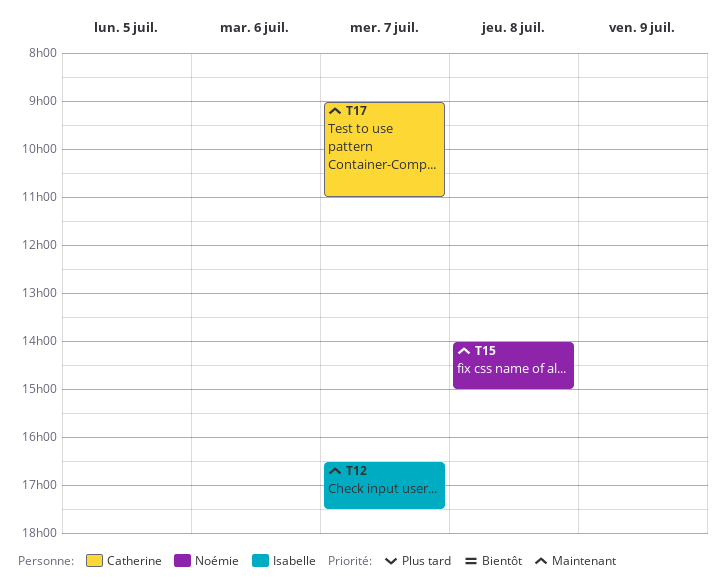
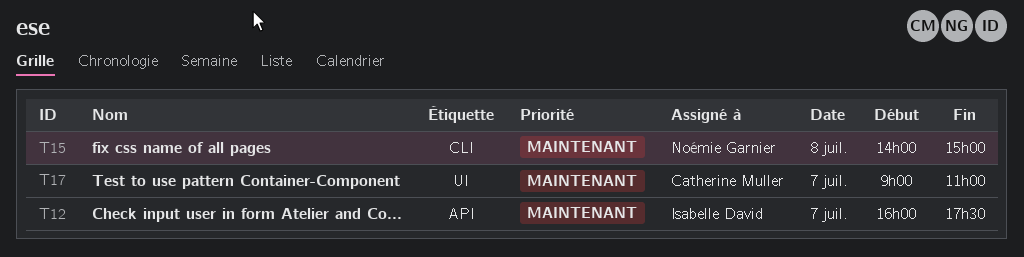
T12, begins: 16:30 -> 16:00

